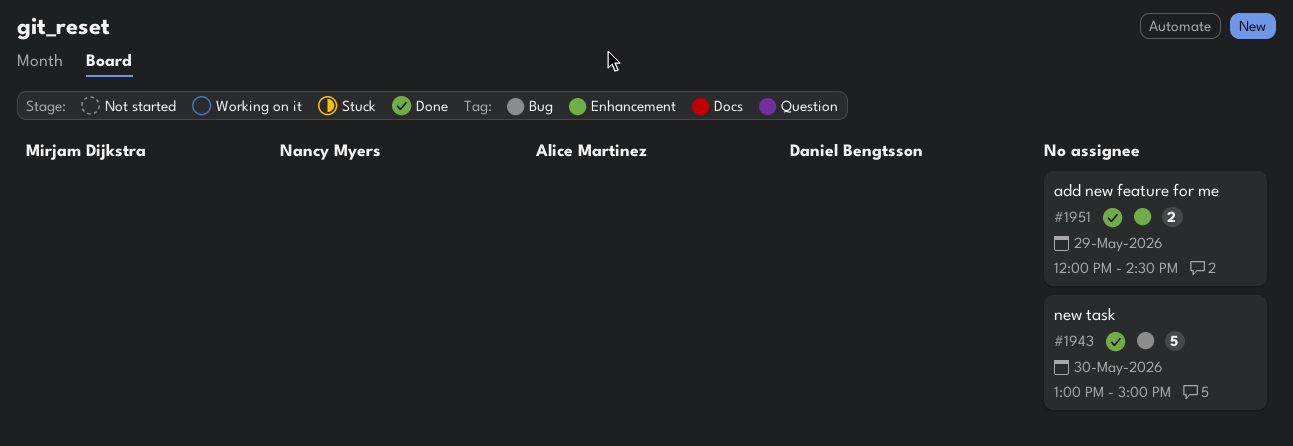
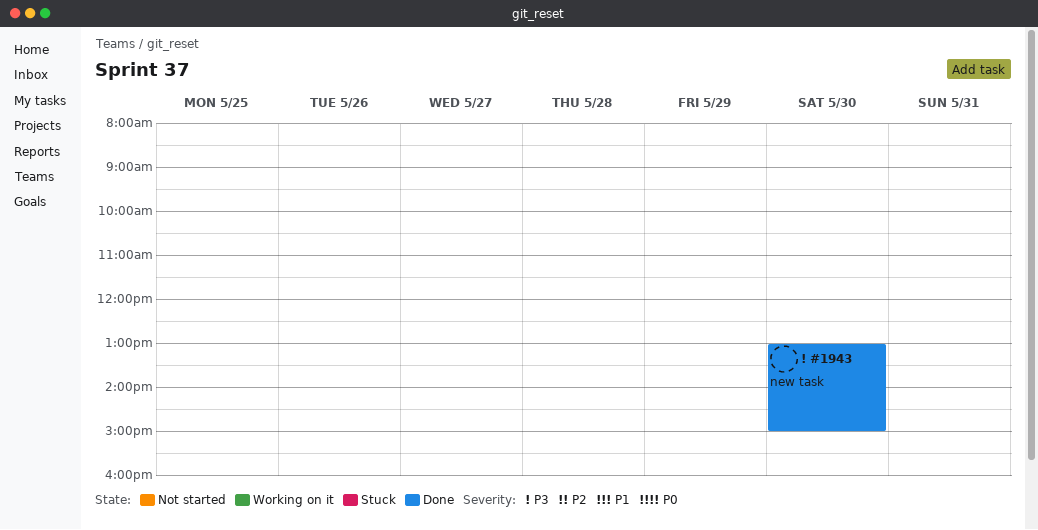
#1951: present -> none

